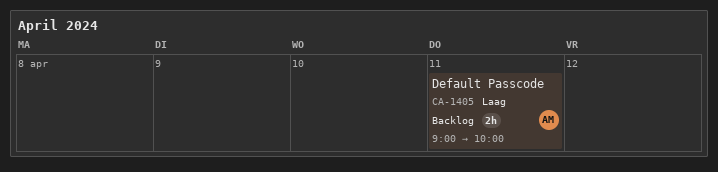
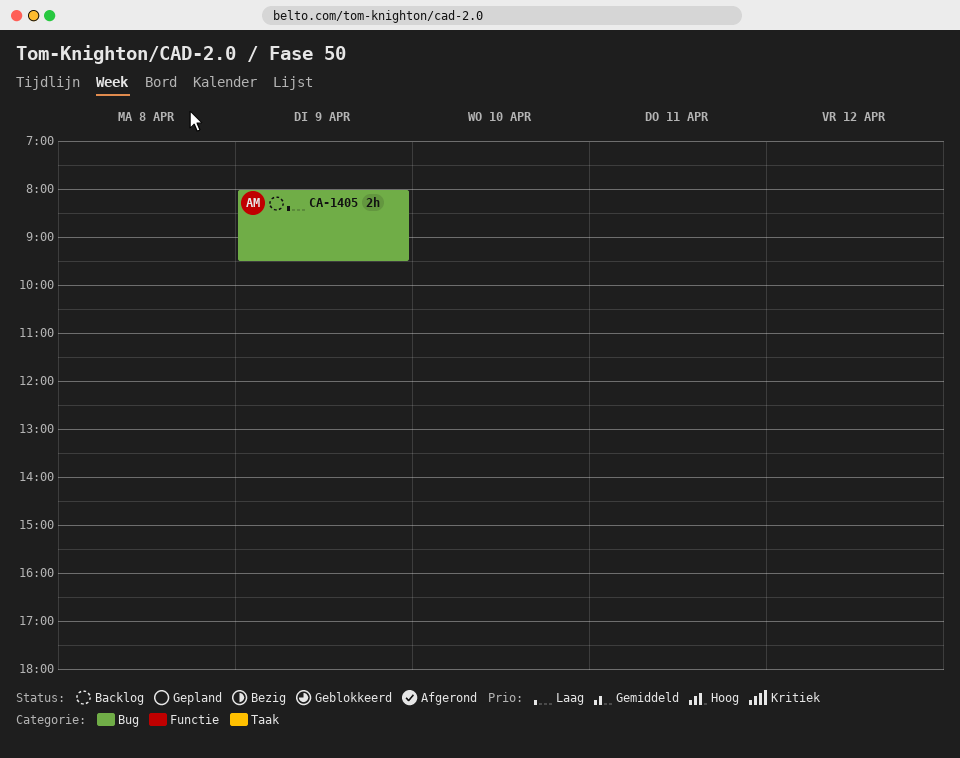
CA-1405, day: Apr 11 -> Apr 9
CA-1405, begins: 09:00 -> 08:00
CA-1405, ends: 10:00 -> 09:30

